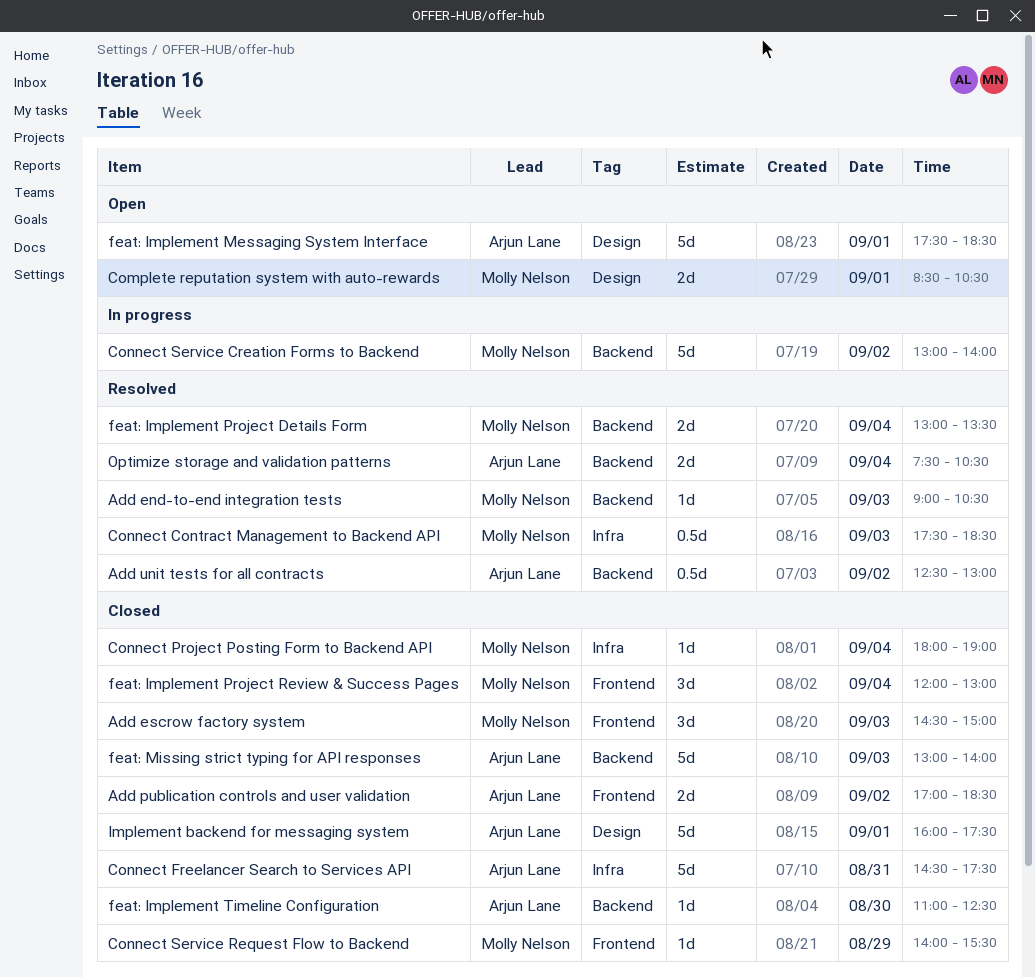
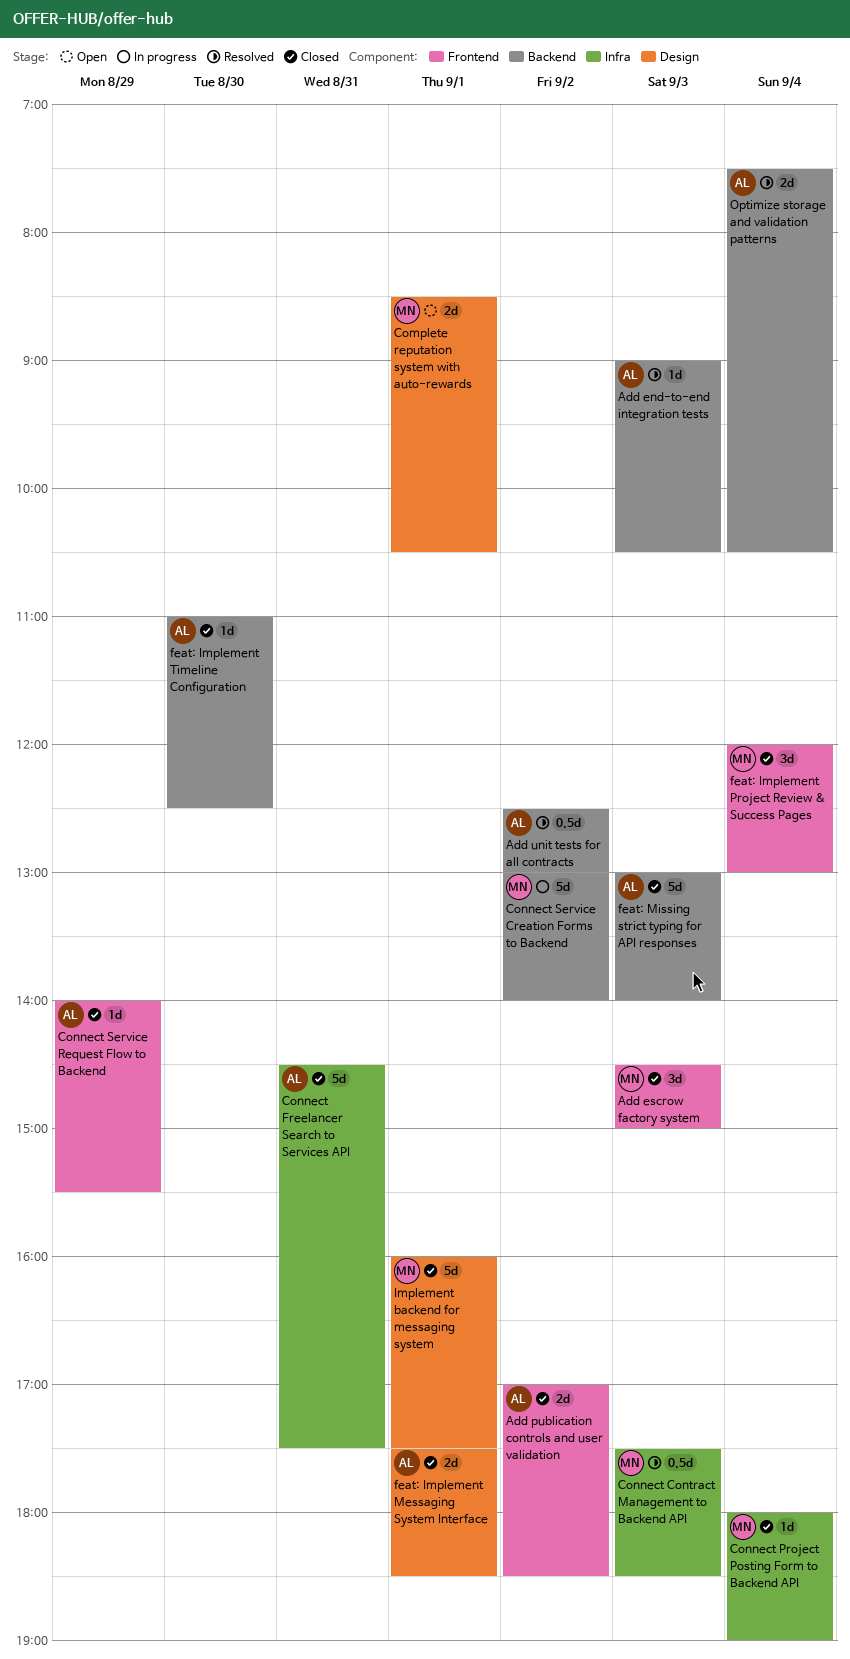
Add end-to-end integration tests, owner: Molly Nelson -> Arjun Lane
Connect Service Request Flow to Backend, owner: Molly Nelson -> Arjun Lane
feat: Implement Messaging System Interface, status: Open -> Closed
feat: Implement Messaging System Interface, estimate: 5d -> 2d
feat: Implement Project Details Form: present -> none
Implement backend for messaging system, owner: Arjun Lane -> Molly Nelson

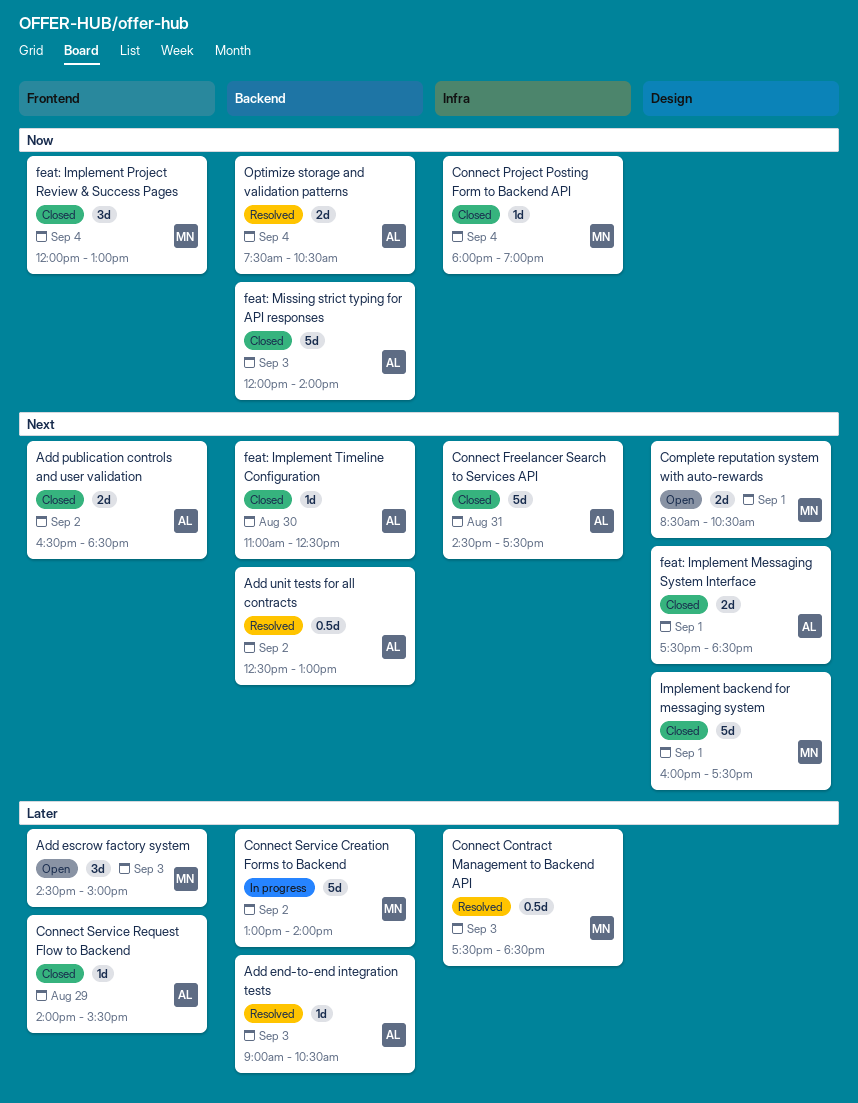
Add escrow factory system, status: Closed -> Open
Add publication controls and user validation, begins: 17:00 -> 16:30
feat: Missing strict typing for API responses, begins: 13:00 -> 12:00

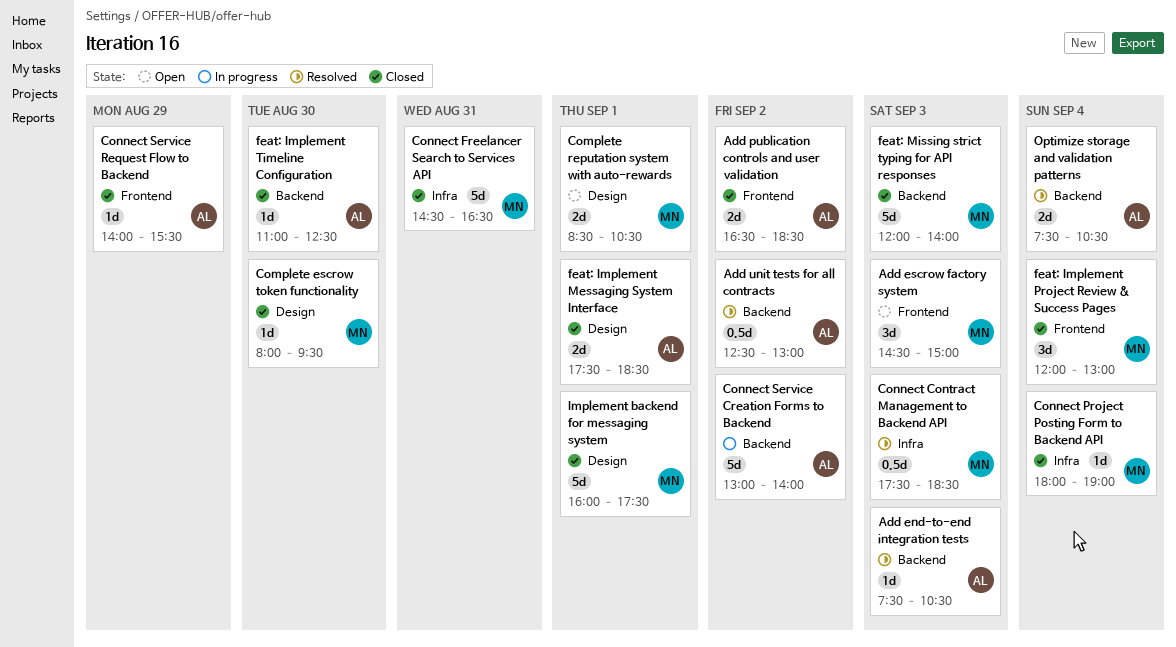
Add end-to-end integration tests, begins: 09:00 -> 07:30
Complete escrow token functionality: none -> present
Connect Freelancer Search to Services API, owner: AL -> MN
Connect Freelancer Search to Services API, ends: 17:30 -> 16:30
Connect Service Creation Forms to Backend, owner: MN -> AL
feat: Missing strict typing for API responses, owner: AL -> MN

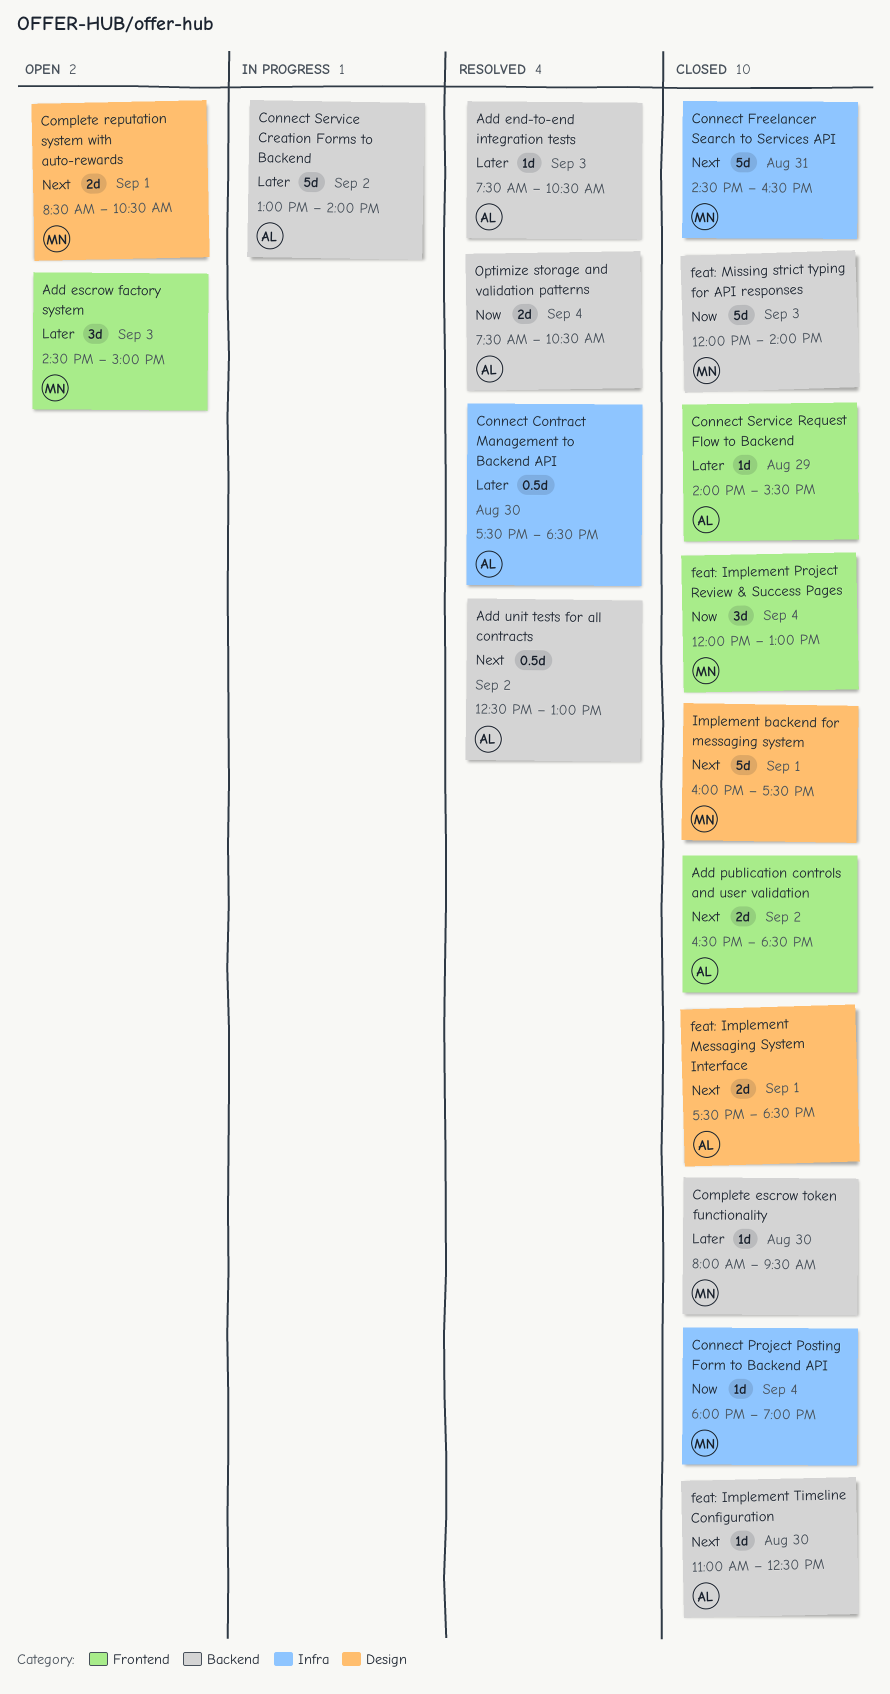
Complete escrow token functionality, label: Design -> Backend
Connect Contract Management to Backend API, owner: MN -> AL
Connect Contract Management to Backend API, day: Sep 3 -> Aug 30

